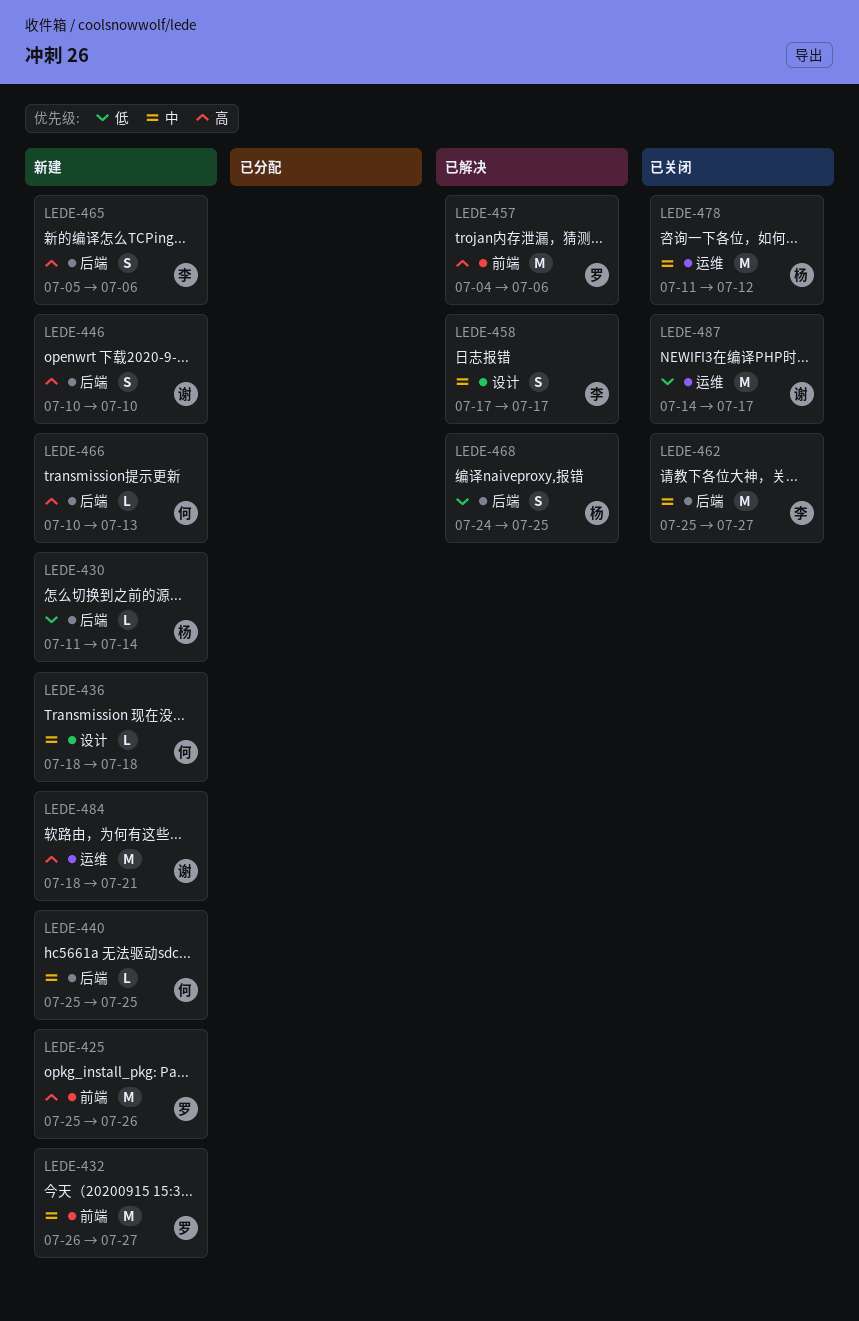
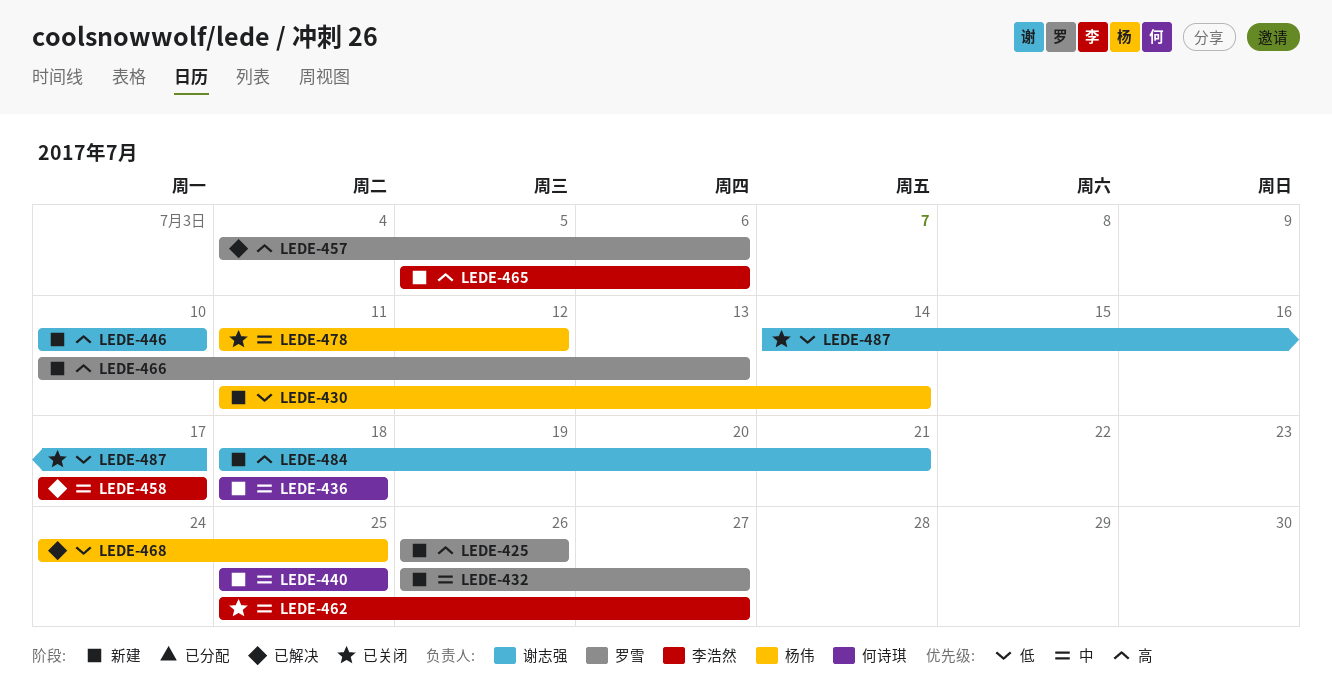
LEDE-425, start: Jul 25 -> Jul 26
LEDE-466, owner: 何诗琪 -> 罗雪

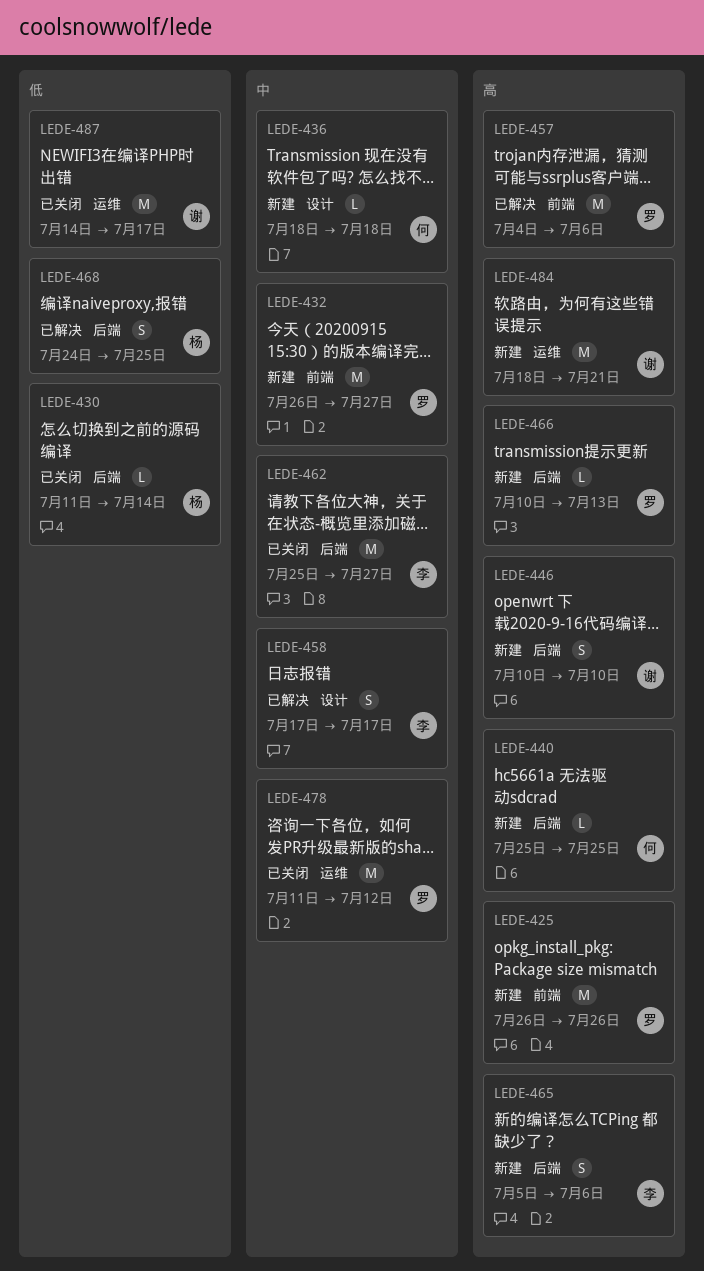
LEDE-430, status: 新建 -> 已关闭
LEDE-440, priority: 中 -> 高
LEDE-478, owner: 杨伟 -> 罗雪

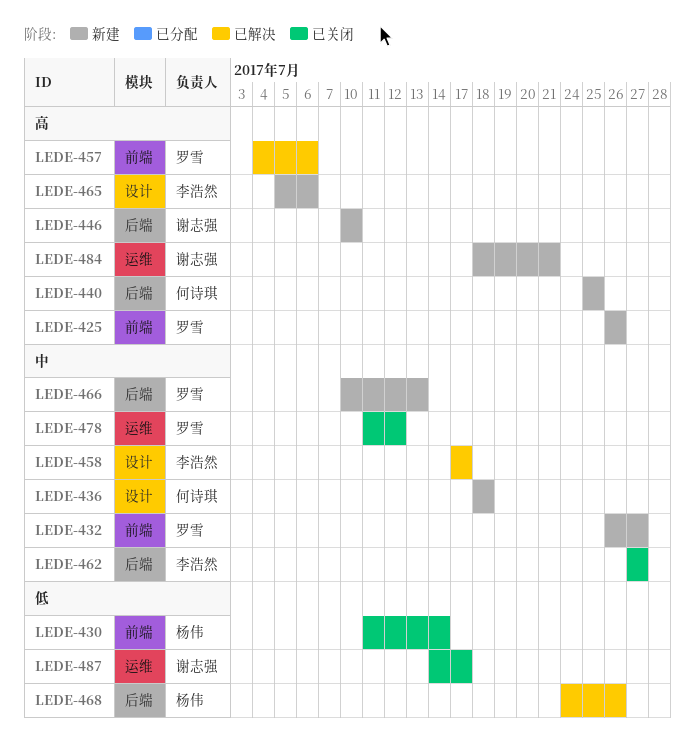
LEDE-430, label: 后端 -> 前端
LEDE-462, start: Jul 25 -> Jul 27
LEDE-465, label: 后端 -> 设计
LEDE-466, priority: 高 -> 中
LEDE-468, due: Jul 25 -> Jul 26

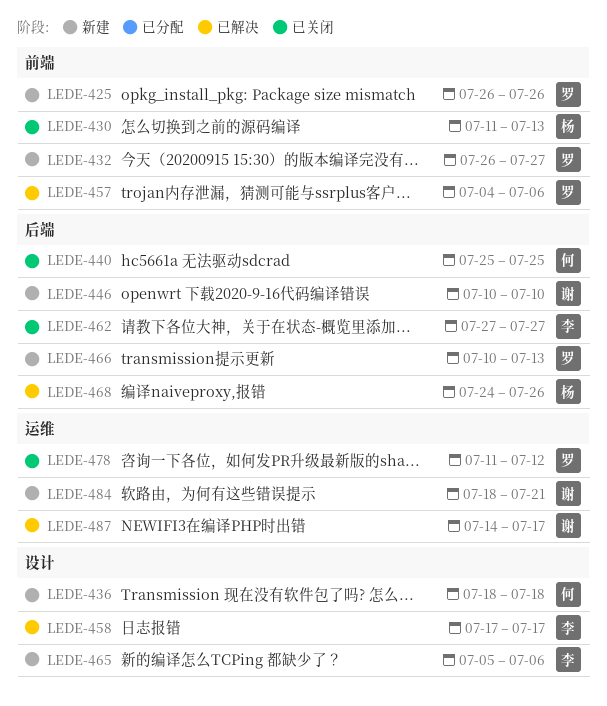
LEDE-430, due: Jul 14 -> Jul 13
LEDE-440, status: 新建 -> 已关闭
LEDE-487, status: 已关闭 -> 已解决

